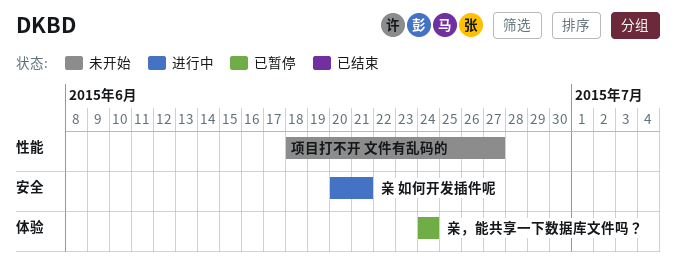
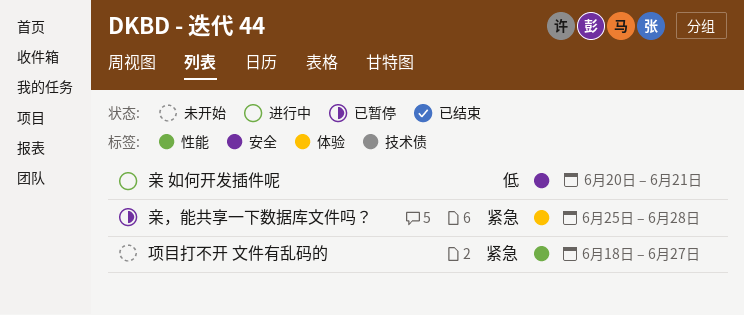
亲，能共享一下数据库文件吗？, start: Jun 24 -> Jun 25
亲，能共享一下数据库文件吗？, due: Jun 24 -> Jun 28

